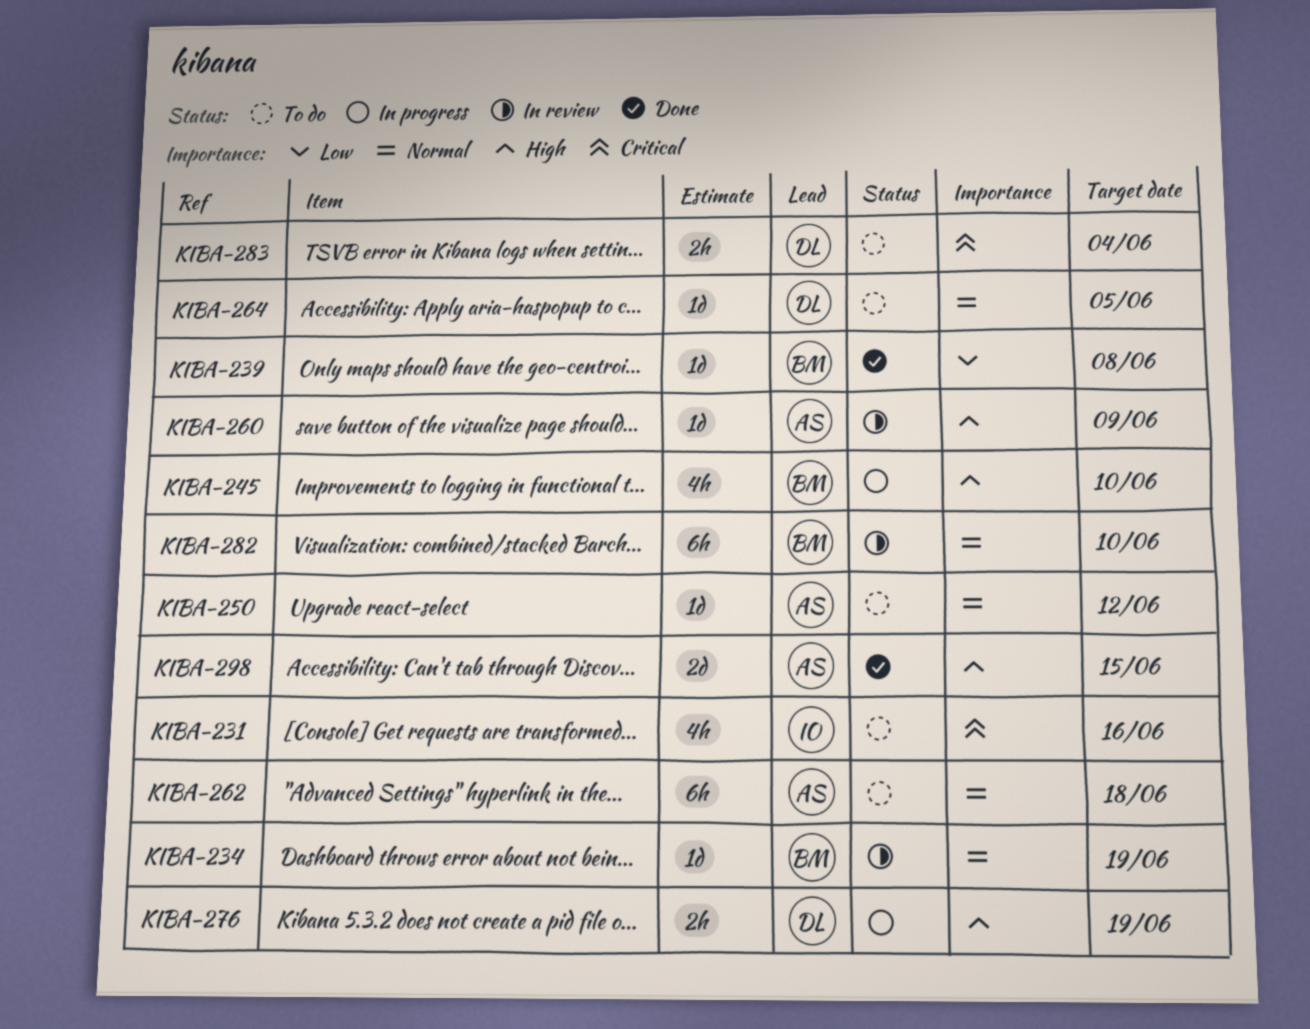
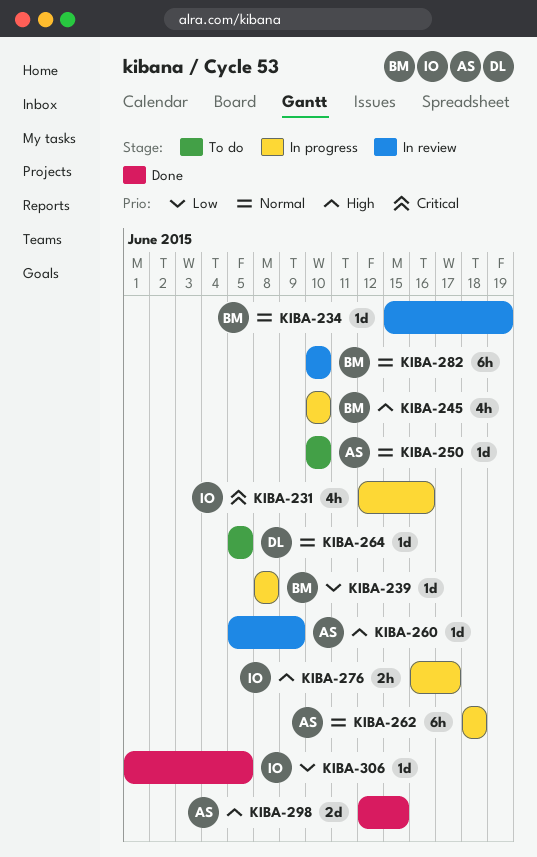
KIBA-231, status: To do -> In progress
KIBA-239, status: Done -> In progress
KIBA-250, due: Jun 12 -> Jun 10
KIBA-262, status: To do -> In progress
KIBA-276, owner: DL -> IO
KIBA-276, due: Jun 19 -> Jun 17
KIBA-283: present -> none
KIBA-306: none -> present

